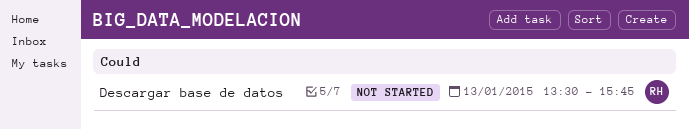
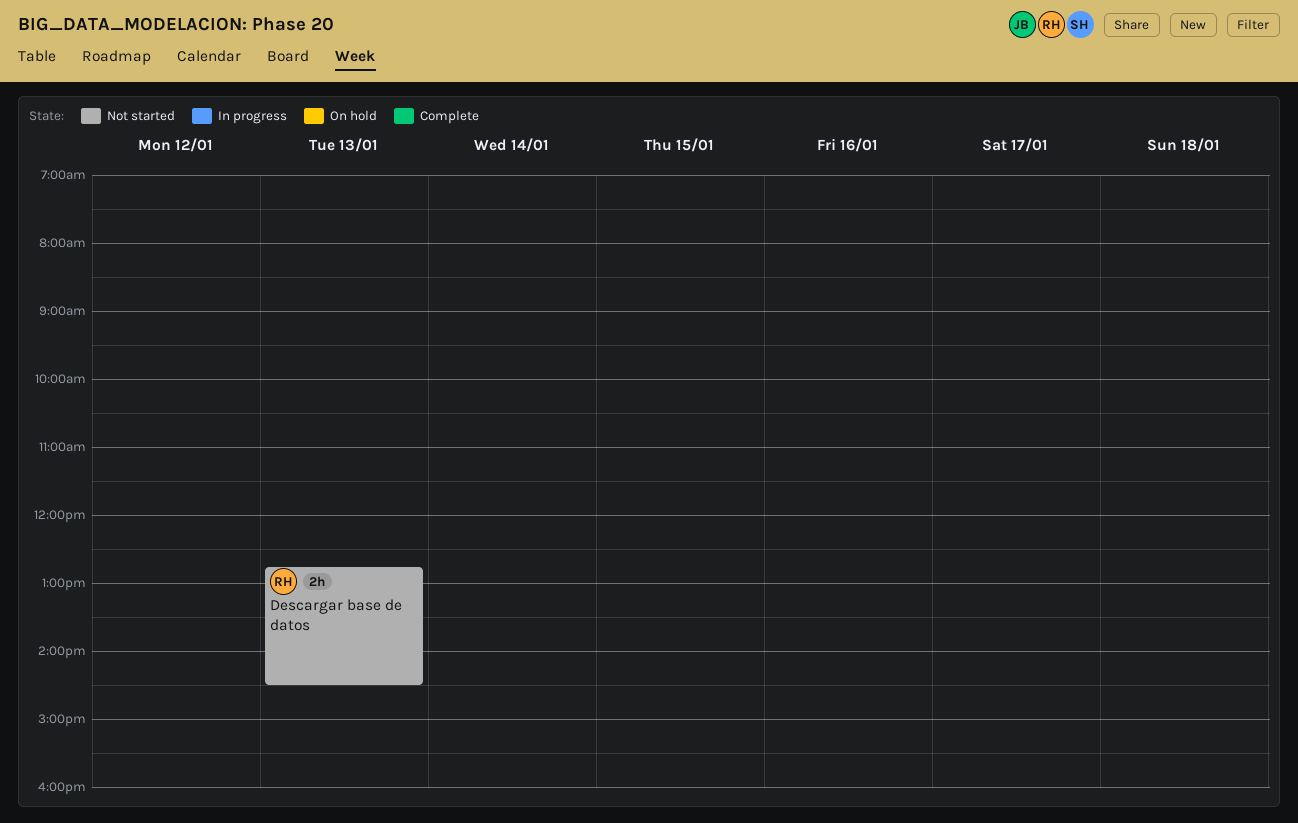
Descargar base de datos, begins: 13:30 -> 12:45
Descargar base de datos, ends: 15:45 -> 14:30

